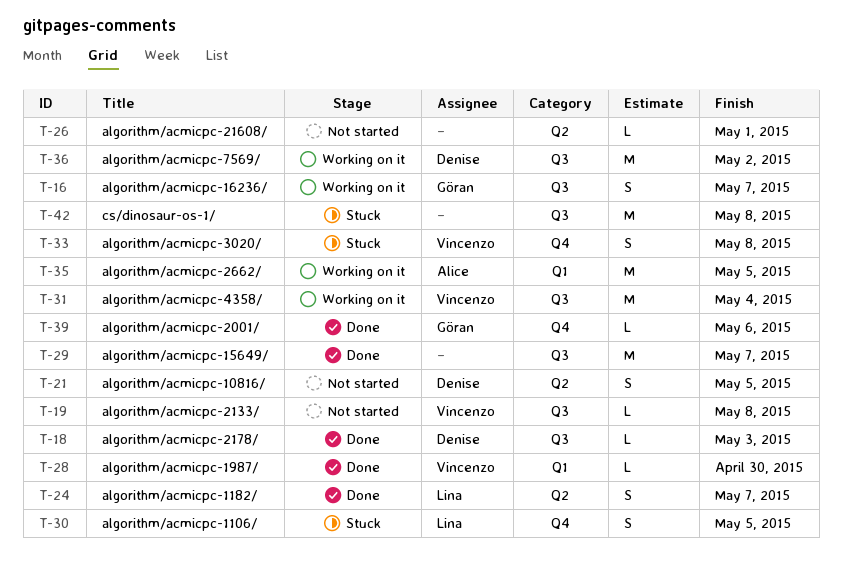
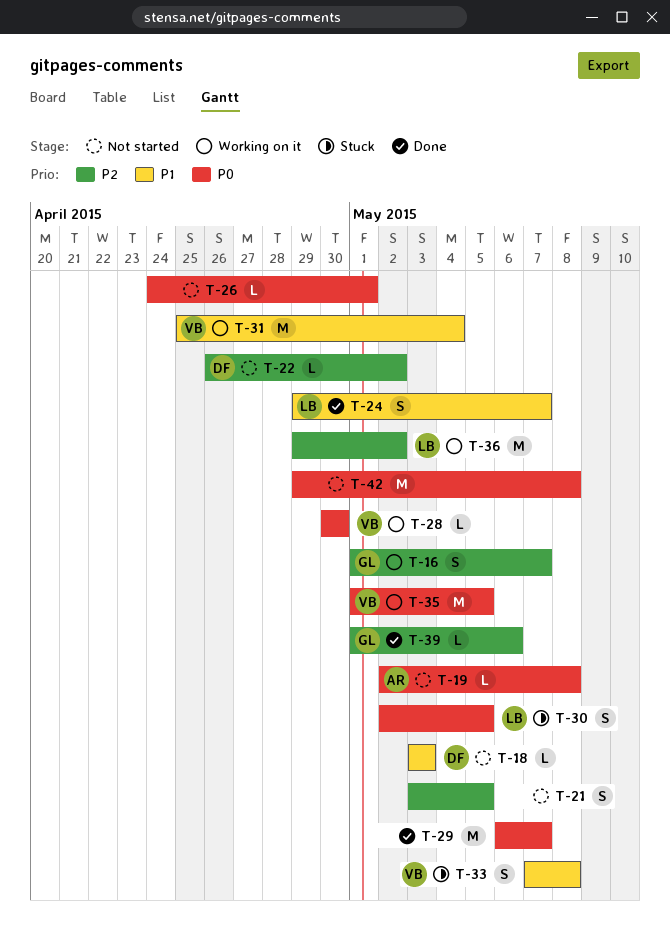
T-18, status: Done -> Not started
T-19, owner: Vincenzo -> Alice
T-21, owner: Denise -> none
T-22: none -> present
T-28, status: Done -> Working on it
T-35, owner: Alice -> Vincenzo
T-36, owner: Denise -> Lina
T-42, status: Stuck -> Not started

